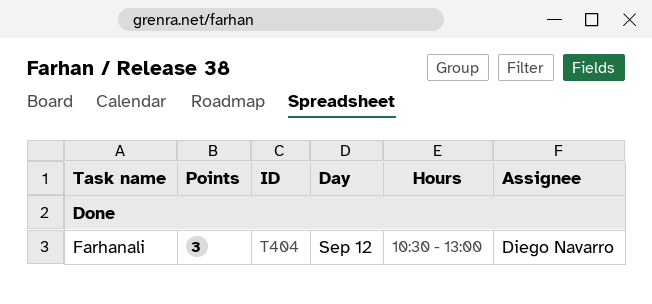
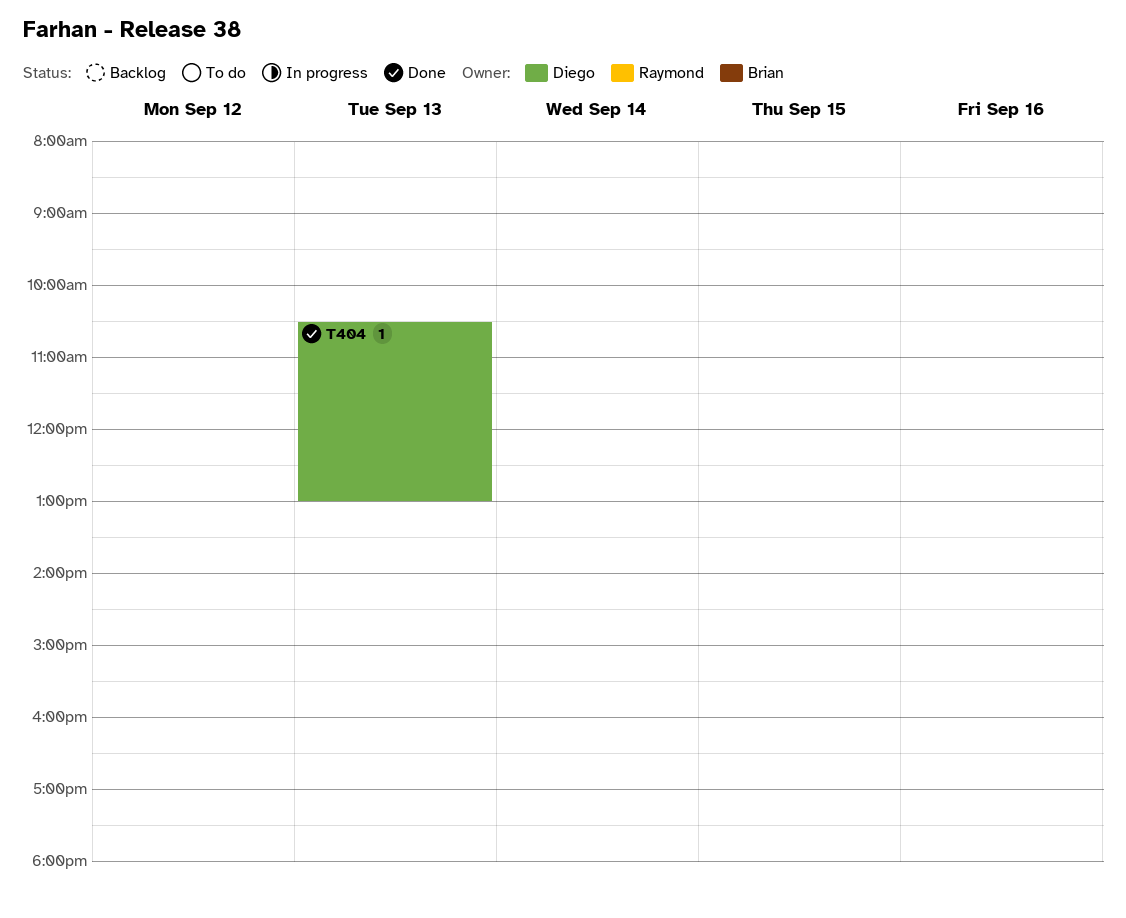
T404, estimate: 3 -> 1
T404, day: Sep 12 -> Sep 13

